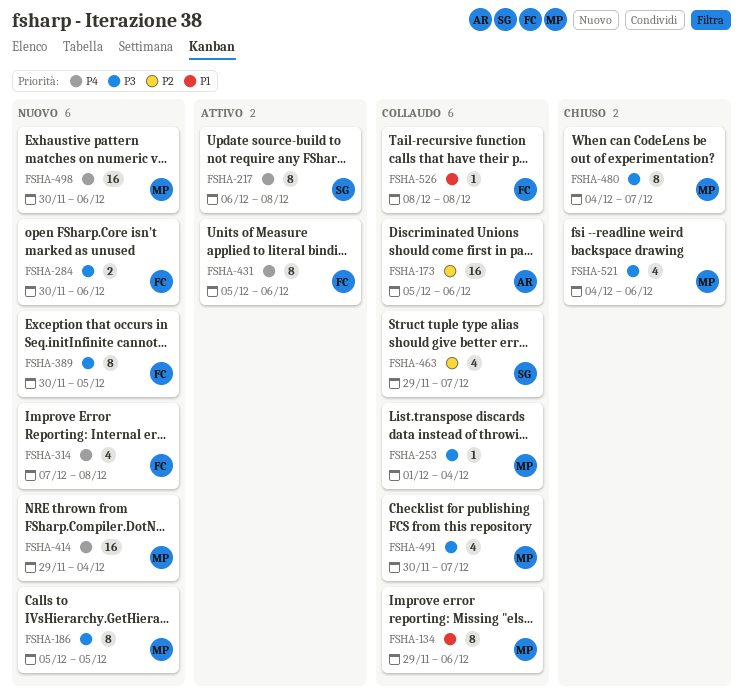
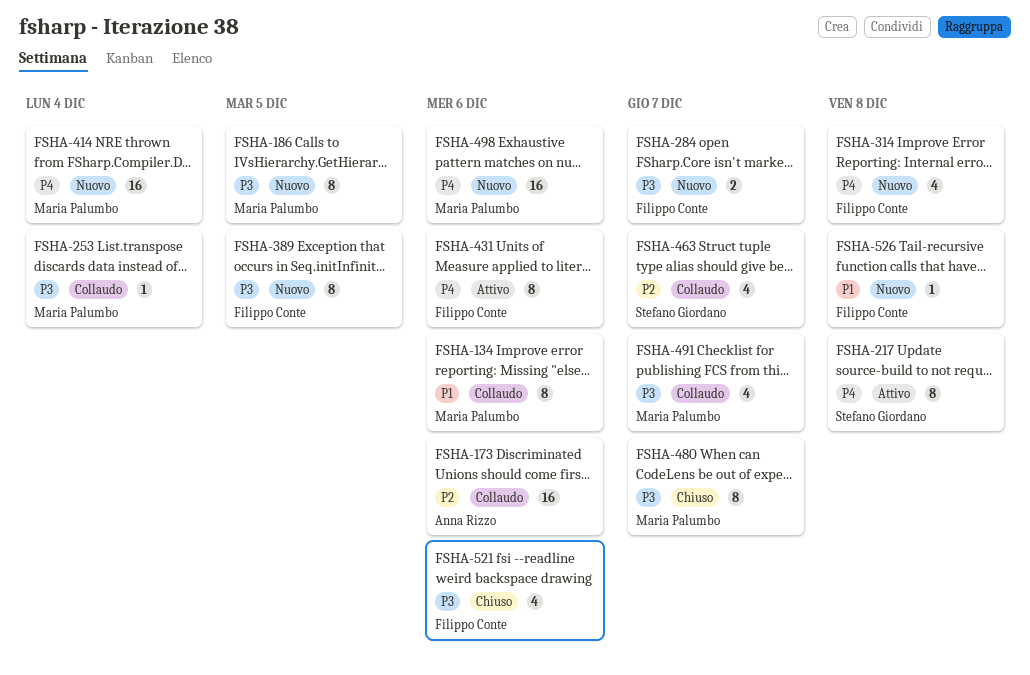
FSHA-284, due: Dec 6 -> Dec 7
FSHA-521, owner: Maria Palumbo -> Filippo Conte
FSHA-526, status: Collaudo -> Nuovo

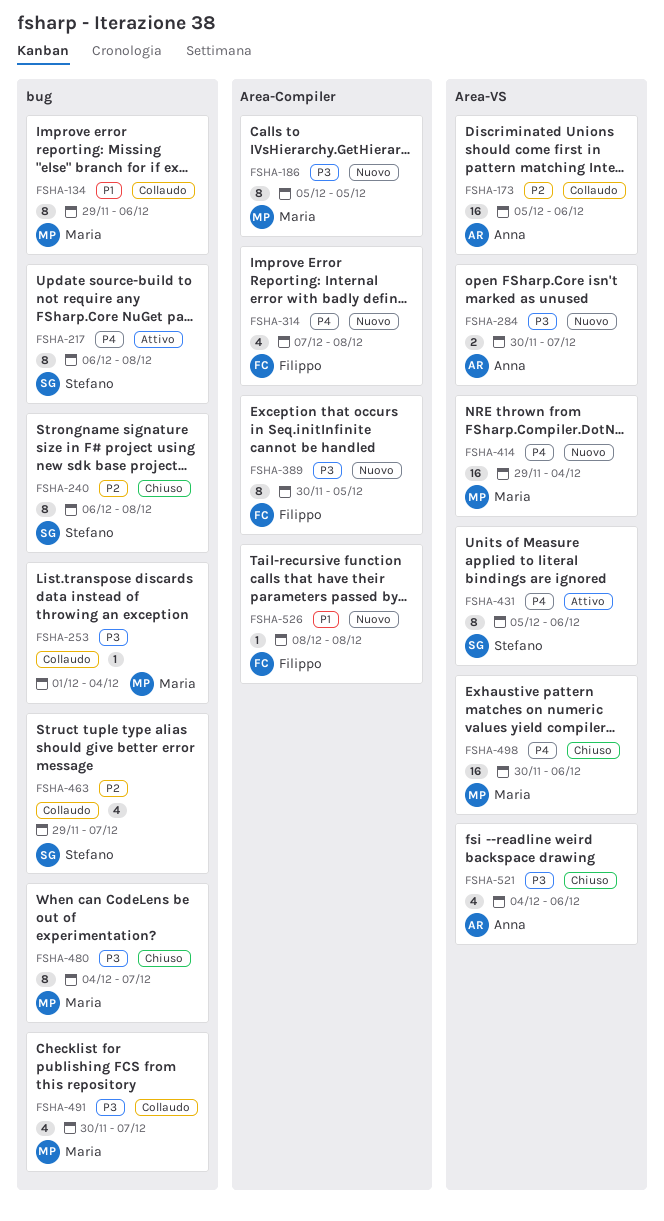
FSHA-240: none -> present
FSHA-284, owner: Filippo Conte -> Anna Rizzo
FSHA-431, owner: Filippo Conte -> Stefano Giordano
FSHA-498, status: Nuovo -> Chiuso
FSHA-521, owner: Filippo Conte -> Anna Rizzo

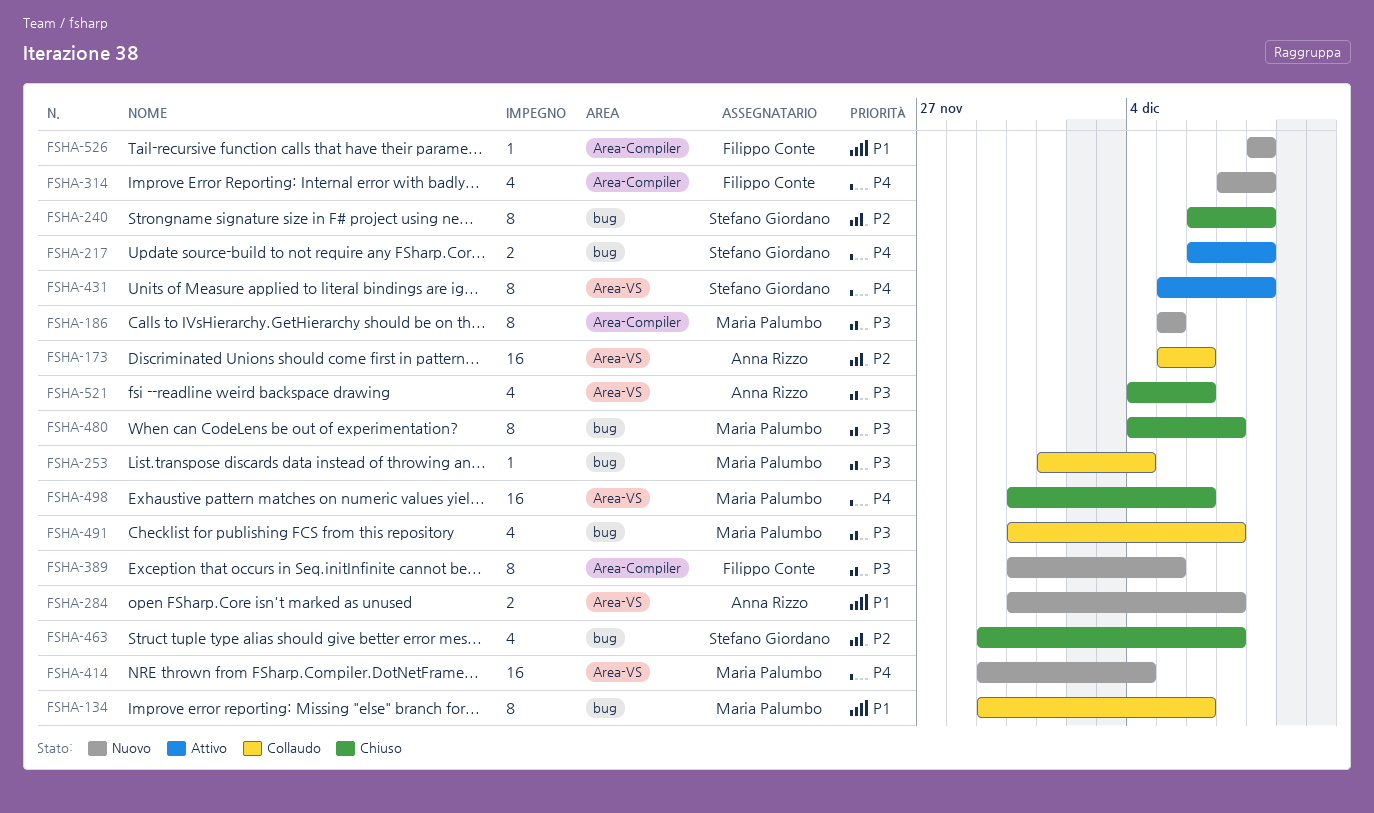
FSHA-217, estimate: 8 -> 2
FSHA-284, priority: P3 -> P1
FSHA-431, due: Dec 6 -> Dec 8
FSHA-463, status: Collaudo -> Chiuso

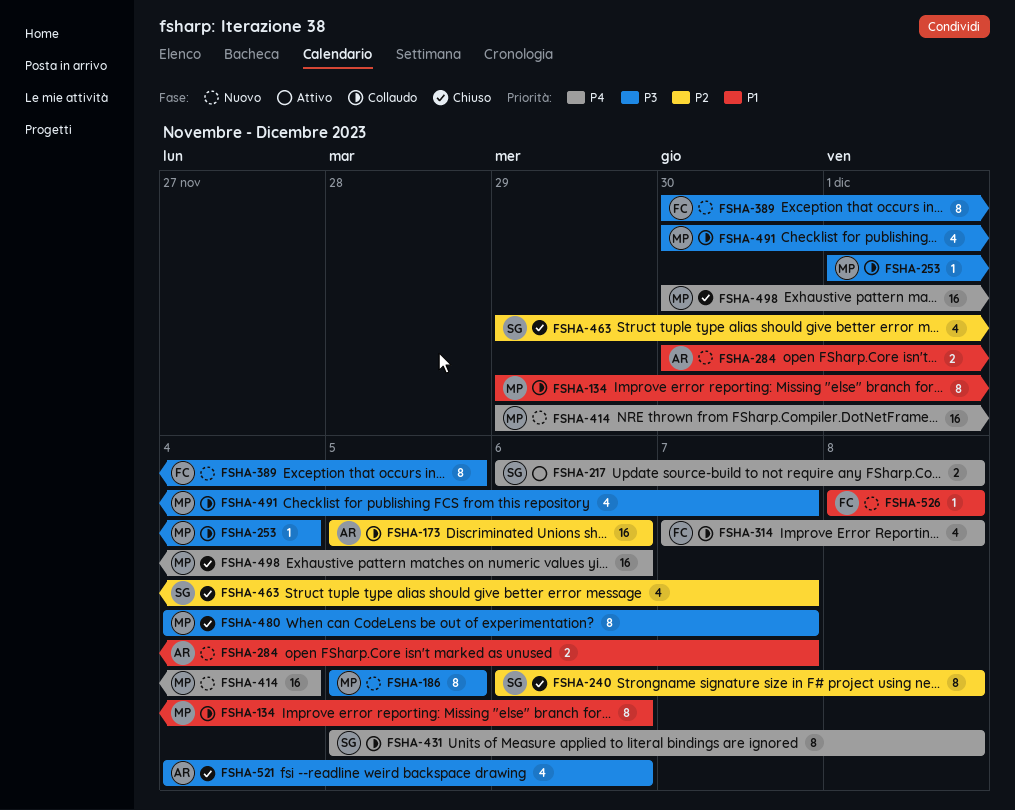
FSHA-314, status: Nuovo -> Collaudo
FSHA-431, status: Attivo -> Collaudo

